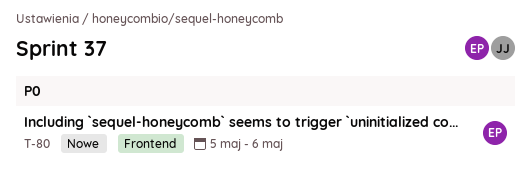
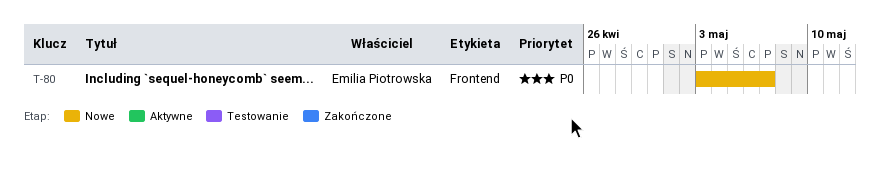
T-80, start: May 5 -> May 3
T-80, due: May 6 -> May 7

